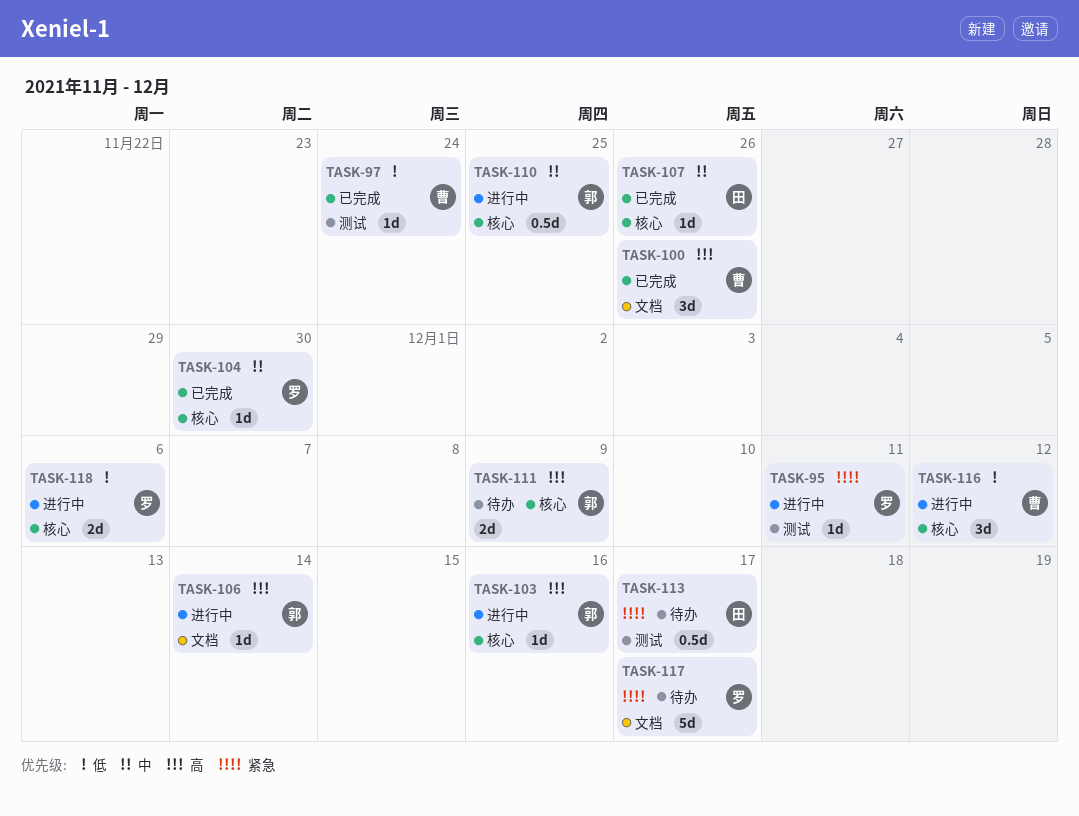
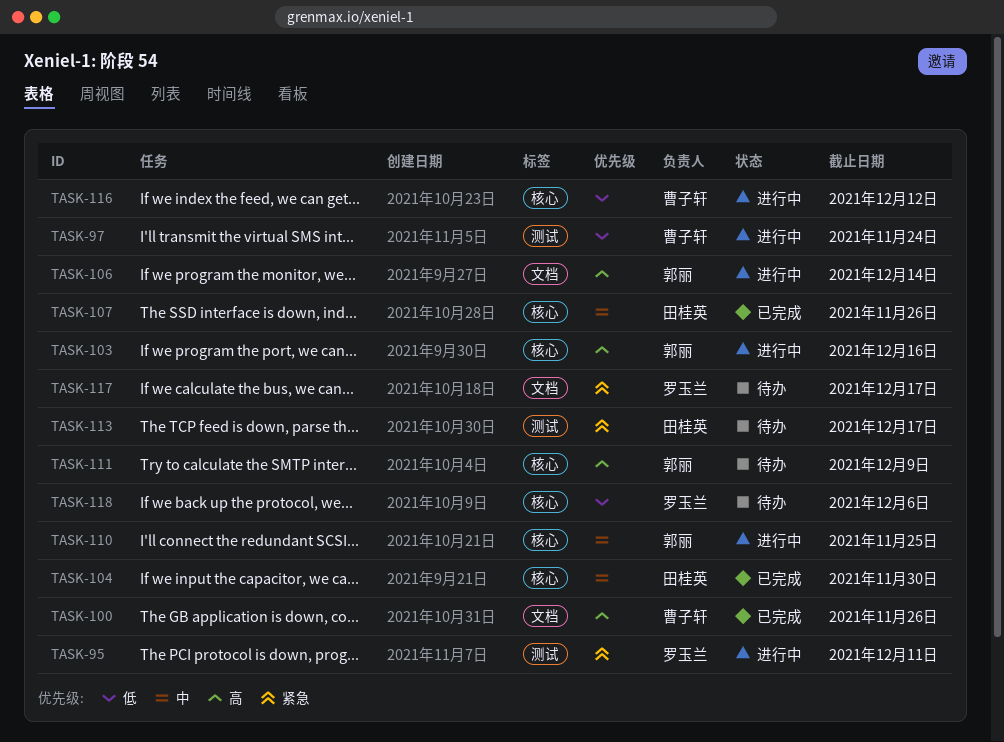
TASK-97, status: 已完成 -> 进行中
TASK-104, owner: 罗玉兰 -> 田桂英
TASK-118, status: 进行中 -> 待办

